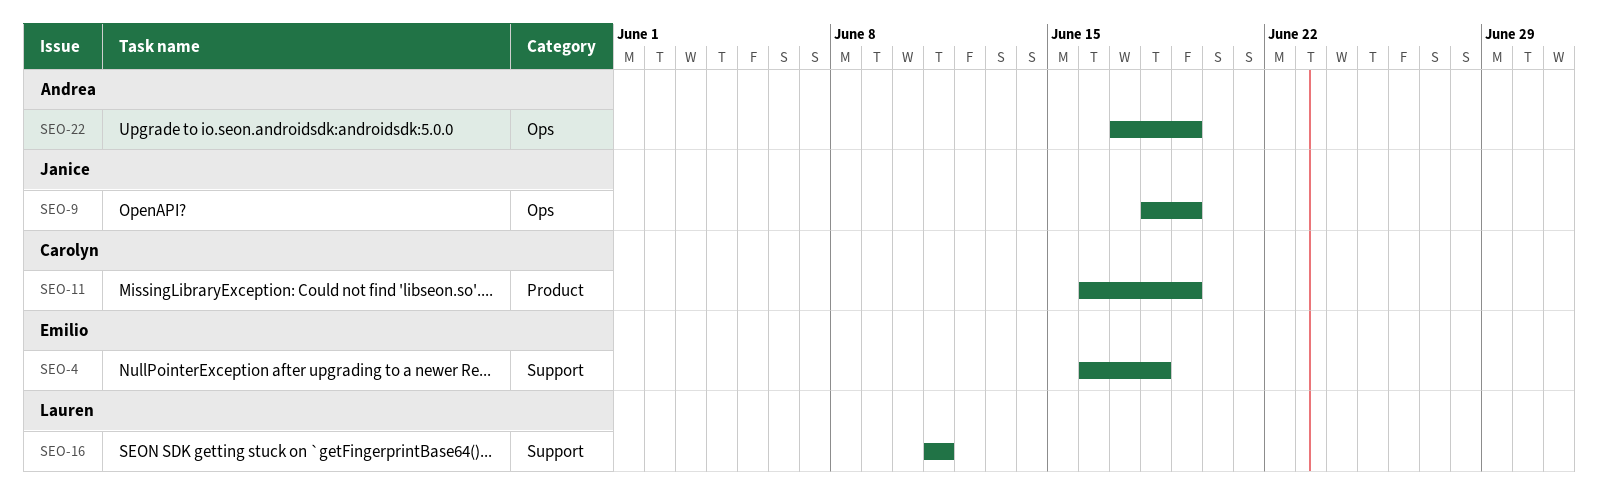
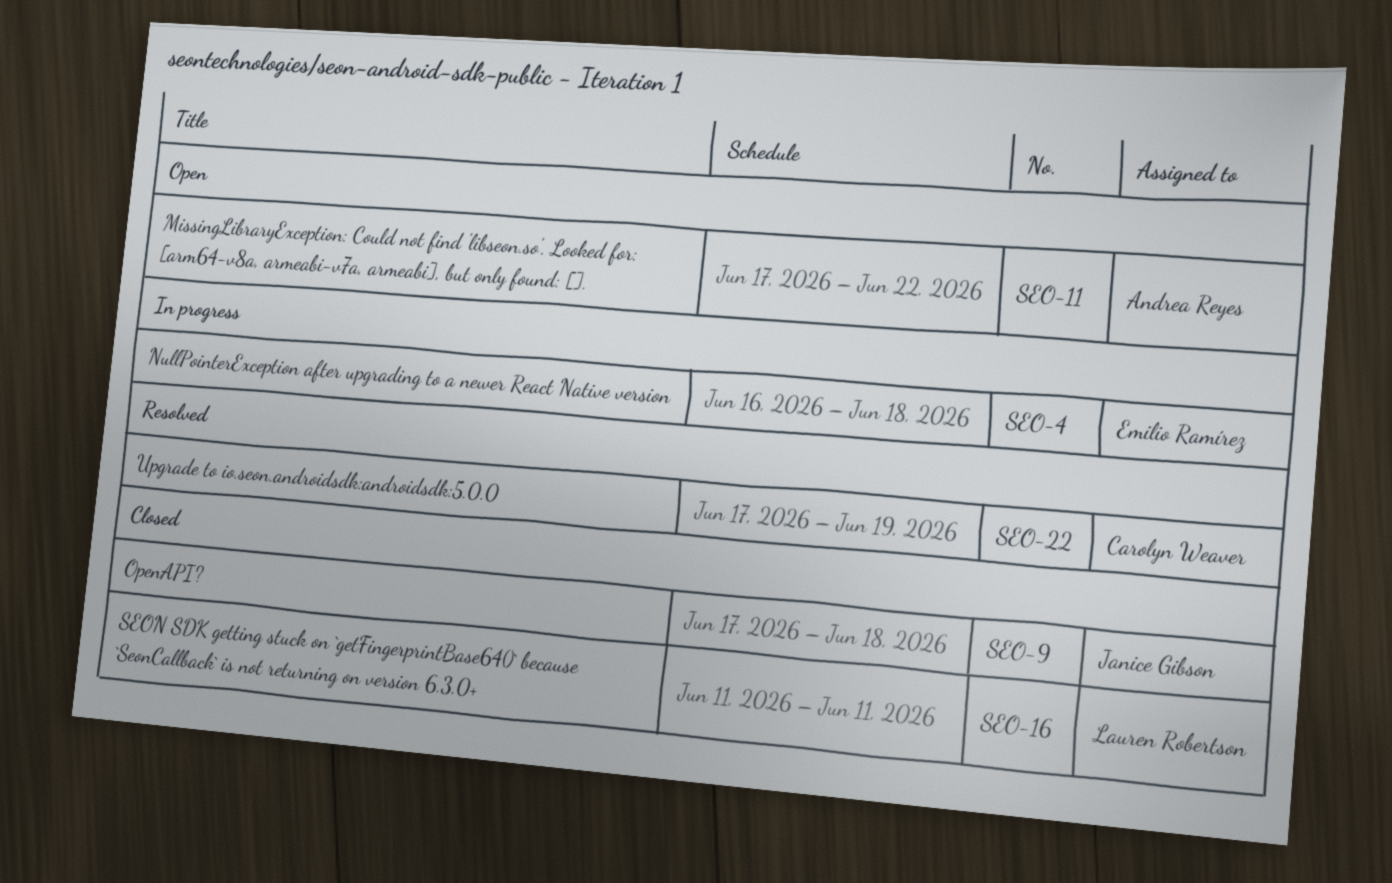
SEO-9, start: Jun 18 -> Jun 17
SEO-9, due: Jun 19 -> Jun 18
SEO-11, owner: Carolyn Weaver -> Andrea Reyes
SEO-11, start: Jun 16 -> Jun 17
SEO-11, due: Jun 19 -> Jun 22
SEO-22, owner: Andrea Reyes -> Carolyn Weaver

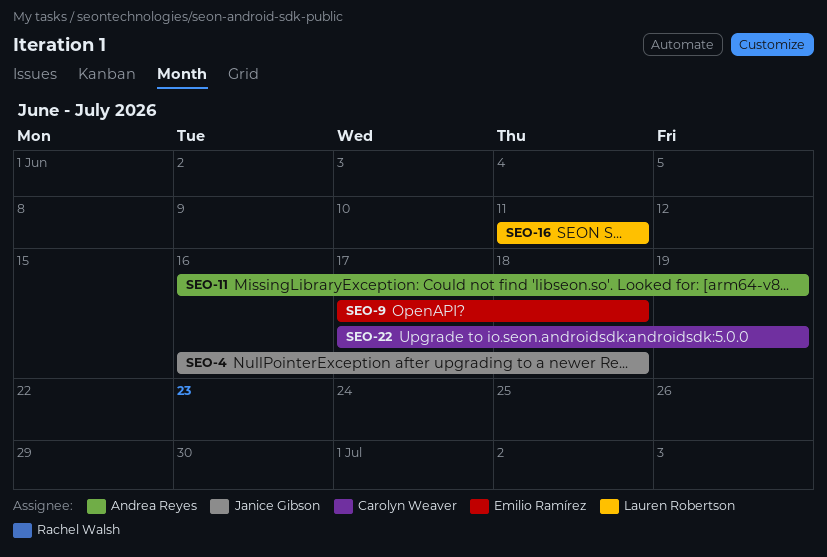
SEO-4, owner: Emilio Ramírez -> Janice Gibson
SEO-9, owner: Janice Gibson -> Emilio Ramírez
SEO-11, start: Jun 17 -> Jun 16
SEO-11, due: Jun 22 -> Jun 19

